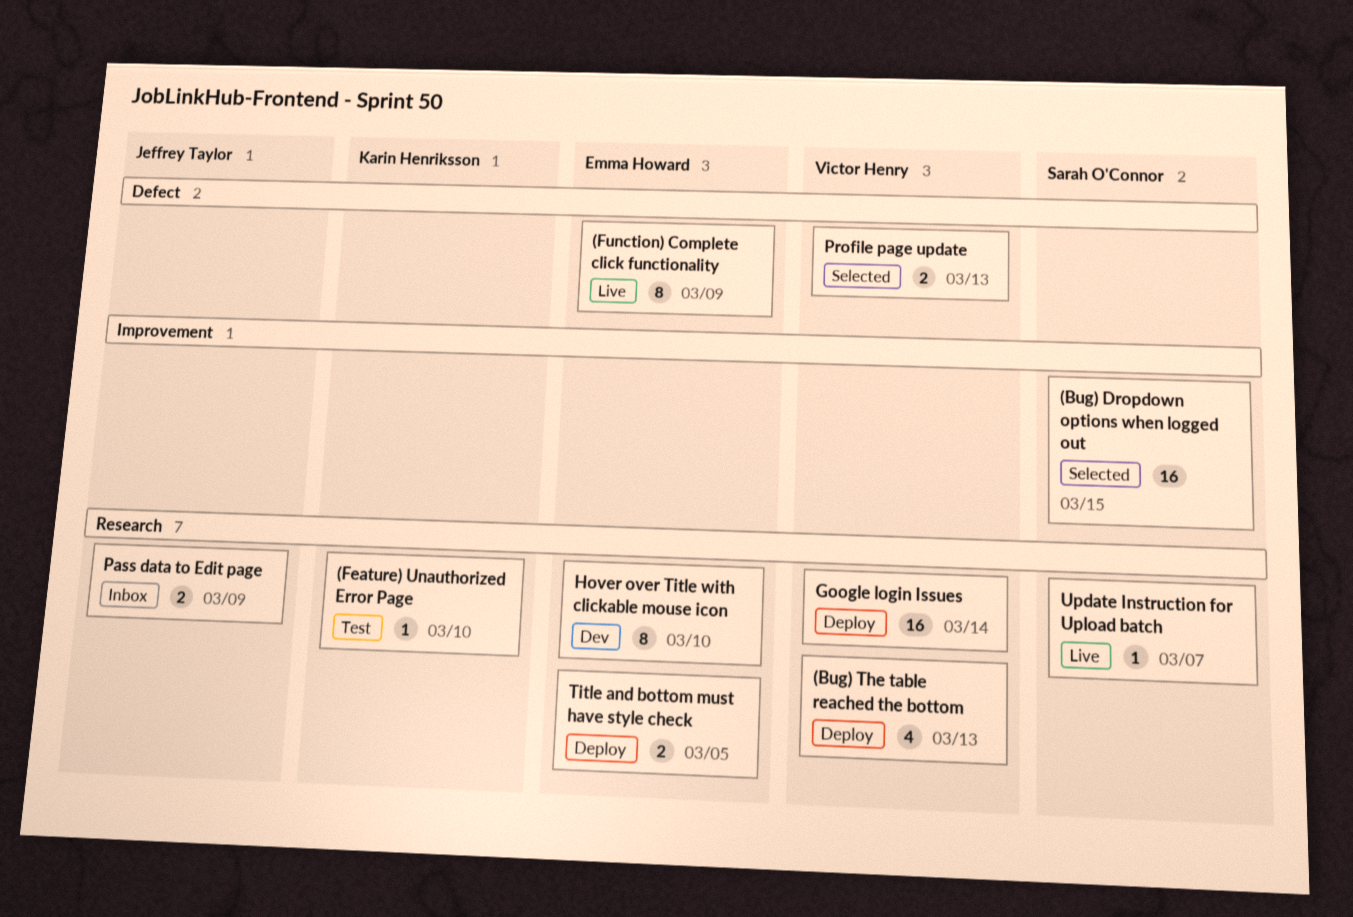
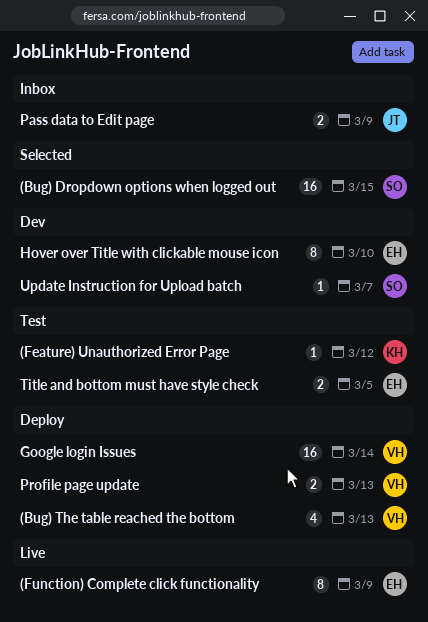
(Feature) Unauthorized Error Page, due: Mar 10 -> Mar 12
Profile page update, status: Selected -> Deploy
Title and bottom must have style check, status: Deploy -> Test
Update Instruction for Upload batch, status: Live -> Dev

